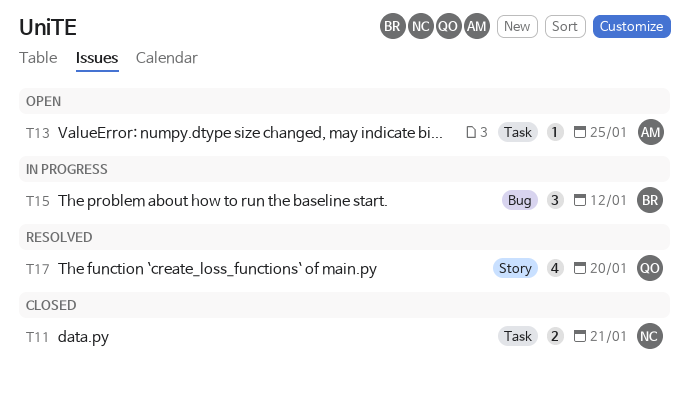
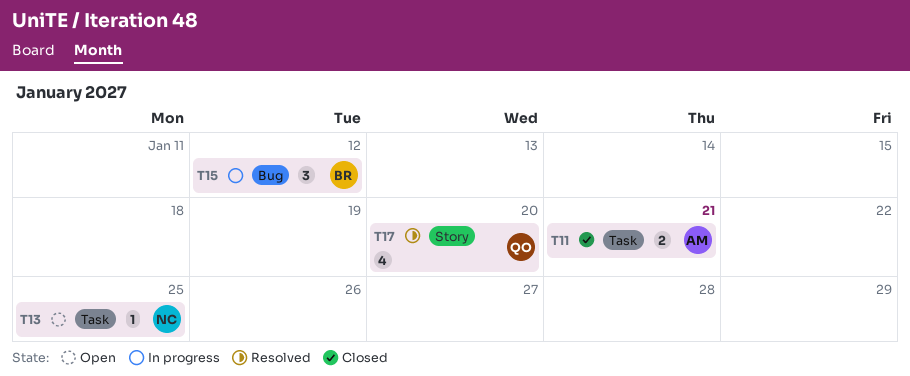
T11, owner: NC -> AM
T13, owner: AM -> NC

